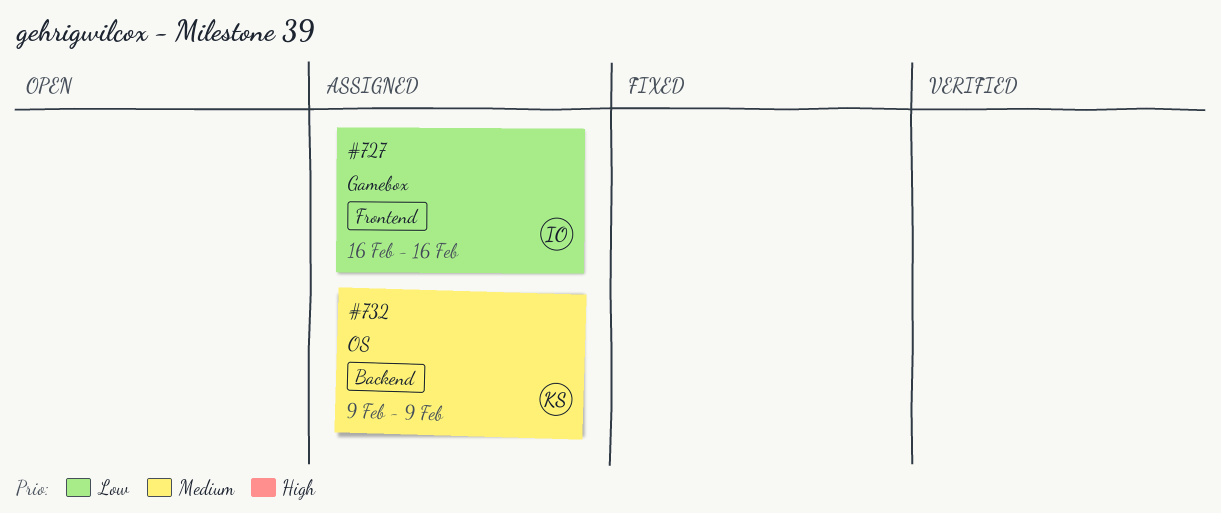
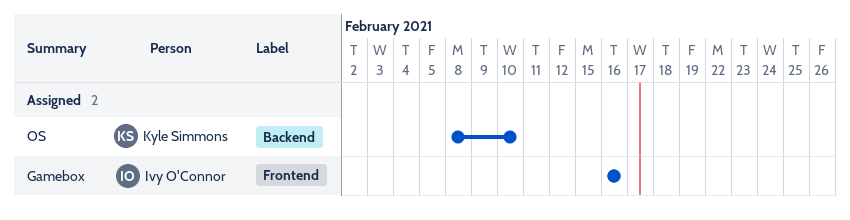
OS, start: Feb 9 -> Feb 8
OS, due: Feb 9 -> Feb 10

